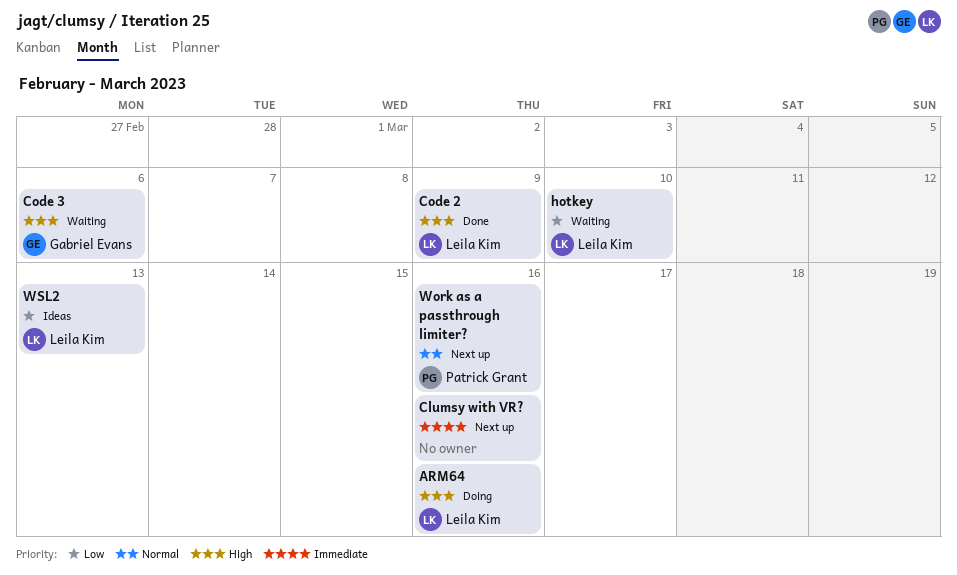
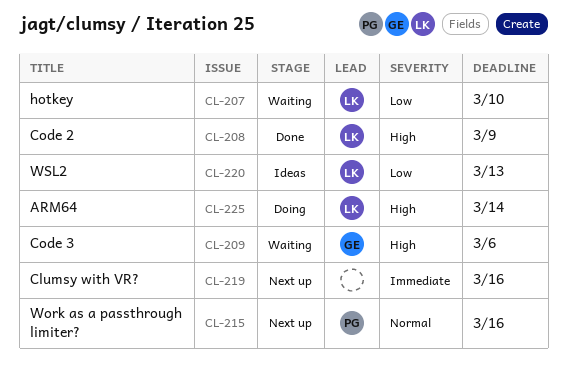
ARM64, due: Mar 16 -> Mar 14

